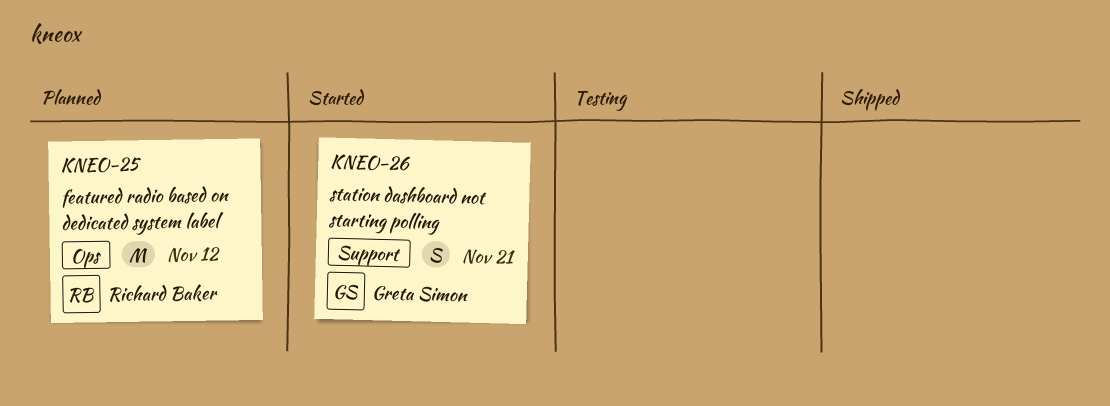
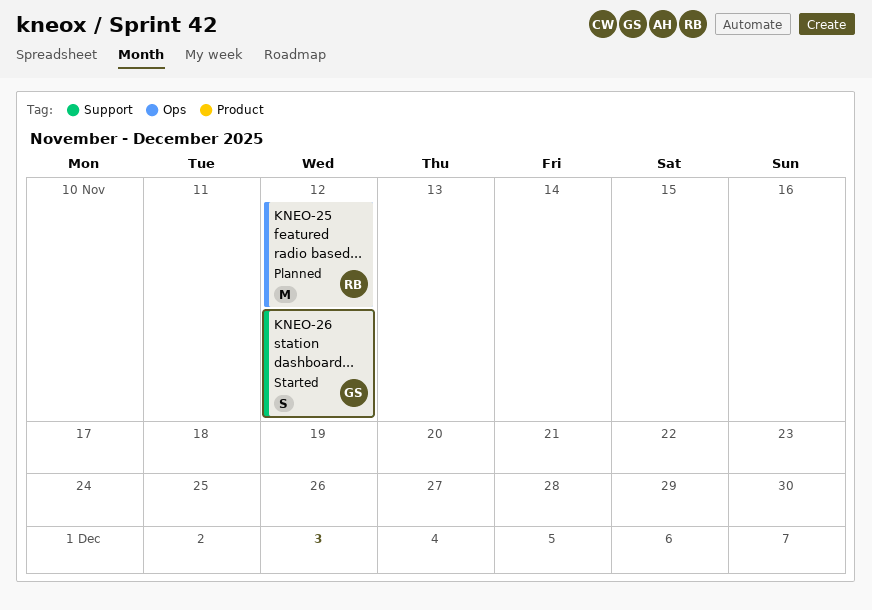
KNEO-26, due: Nov 21 -> Nov 12

